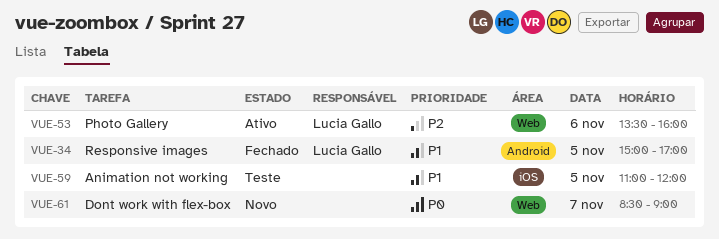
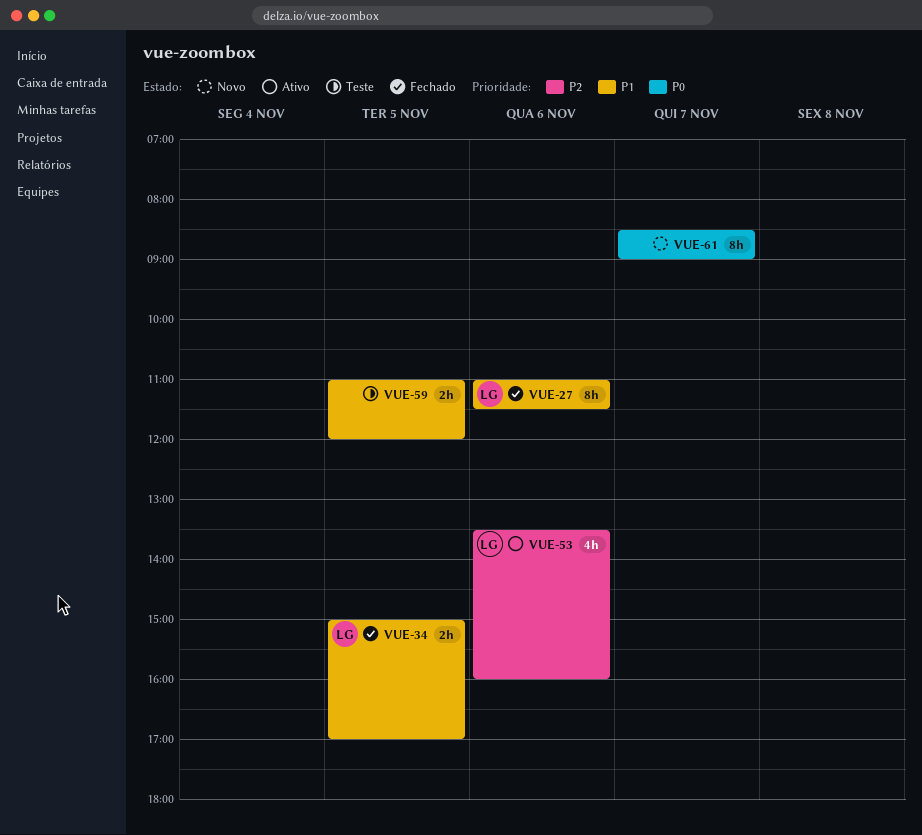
VUE-27: none -> present

